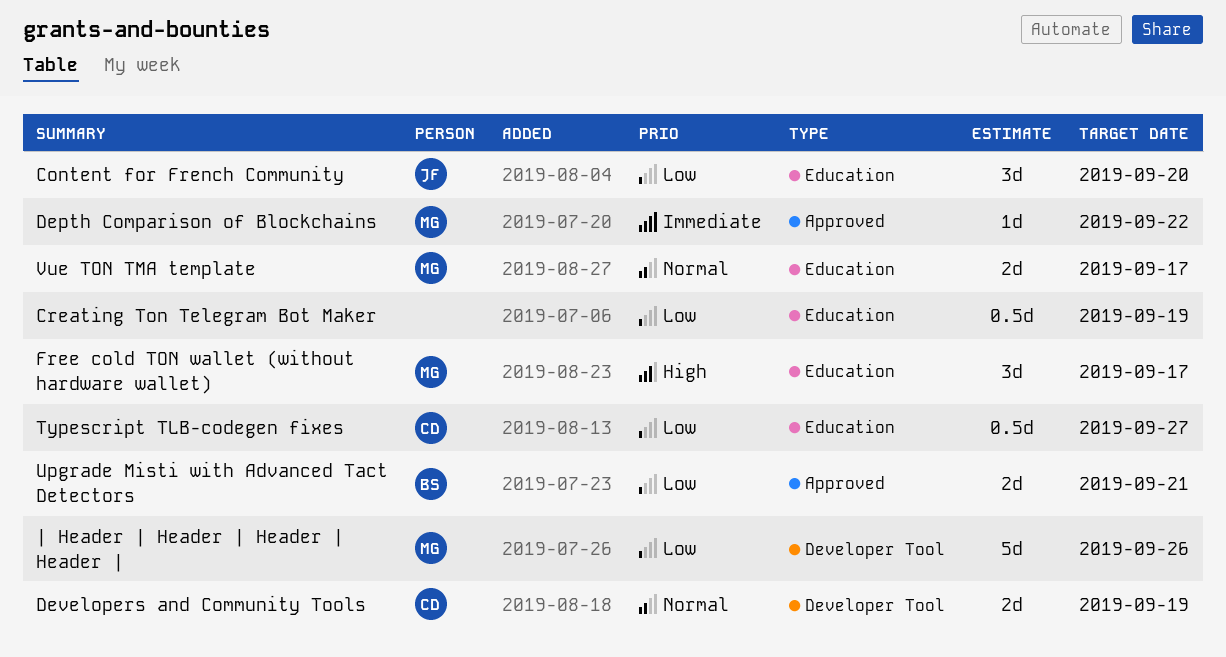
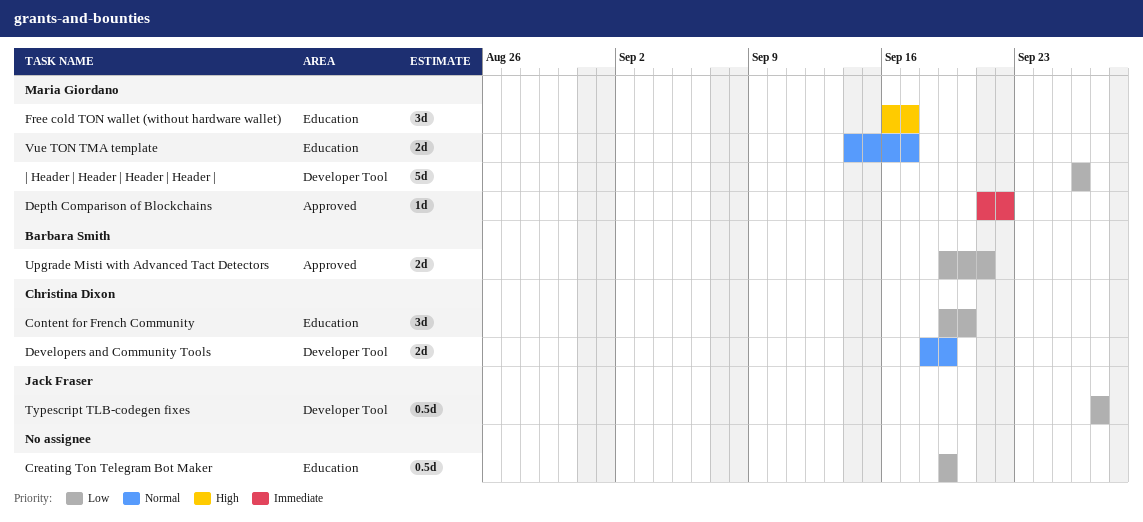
Content for French Community, owner: Jack Fraser -> Christina Dixon
Typescript TLB-codegen fixes, owner: Christina Dixon -> Jack Fraser
Typescript TLB-codegen fixes, label: Education -> Developer Tool

